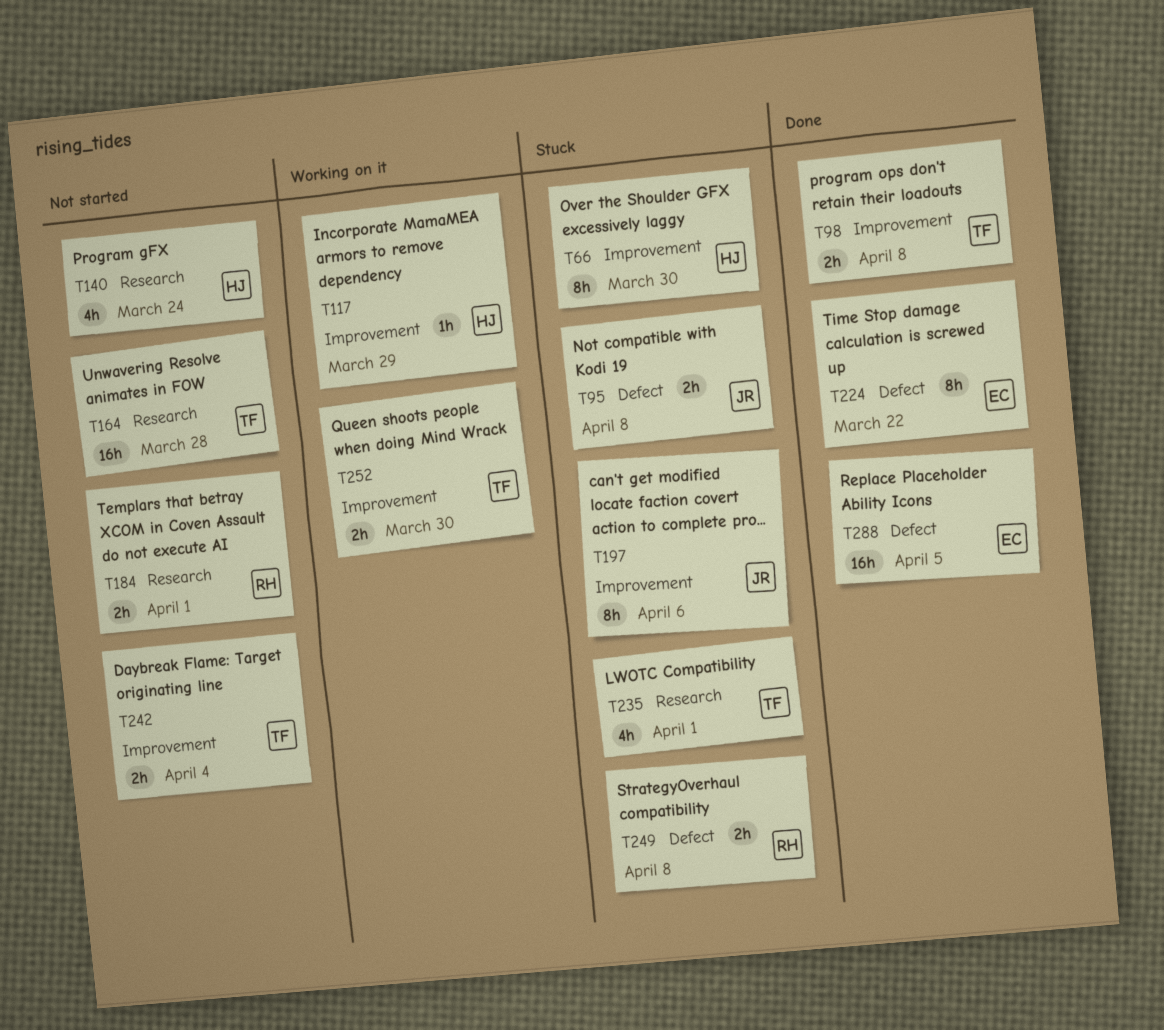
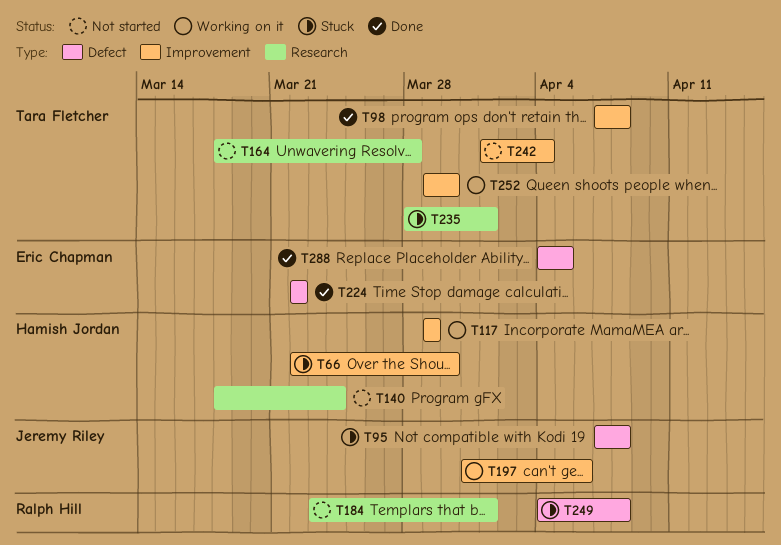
T197, status: Stuck -> Working on it

